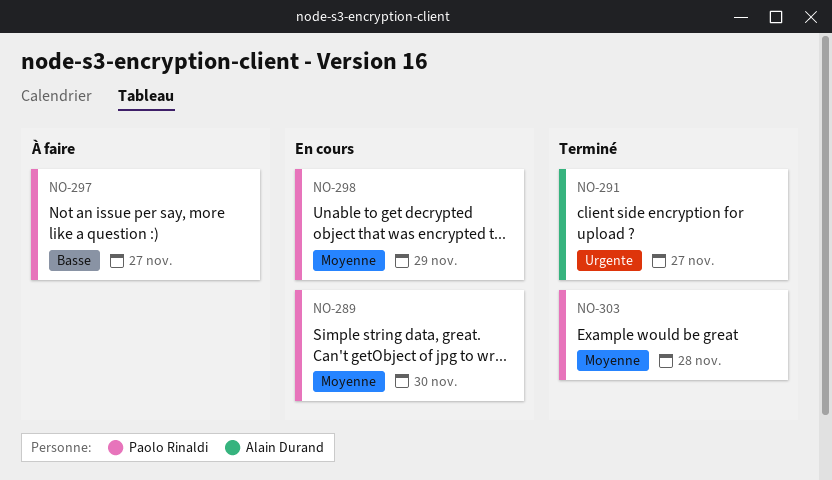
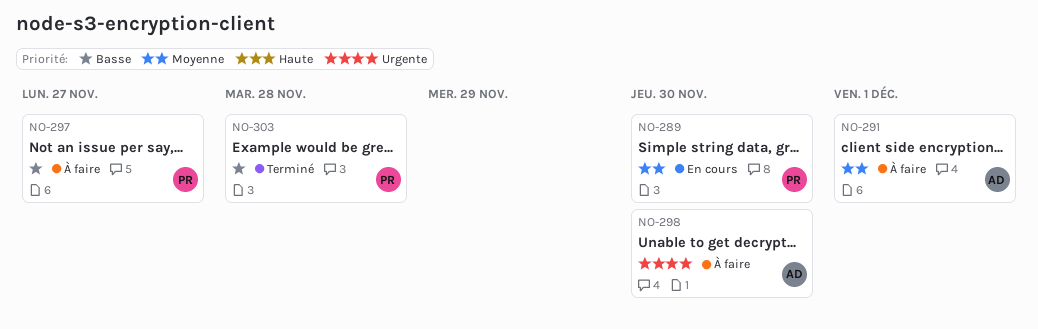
NO-291, status: Terminé -> À faire
NO-291, priority: Urgente -> Moyenne
NO-291, due: Nov 27 -> Dec 1
NO-298, status: En cours -> À faire
NO-298, owner: Paolo Rinaldi -> Alain Durand
NO-298, priority: Moyenne -> Urgente
NO-298, due: Nov 29 -> Nov 30
NO-303, priority: Moyenne -> Basse

